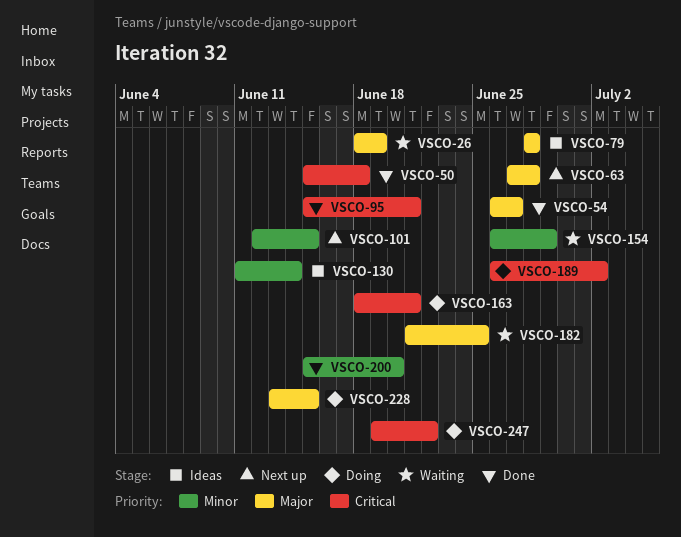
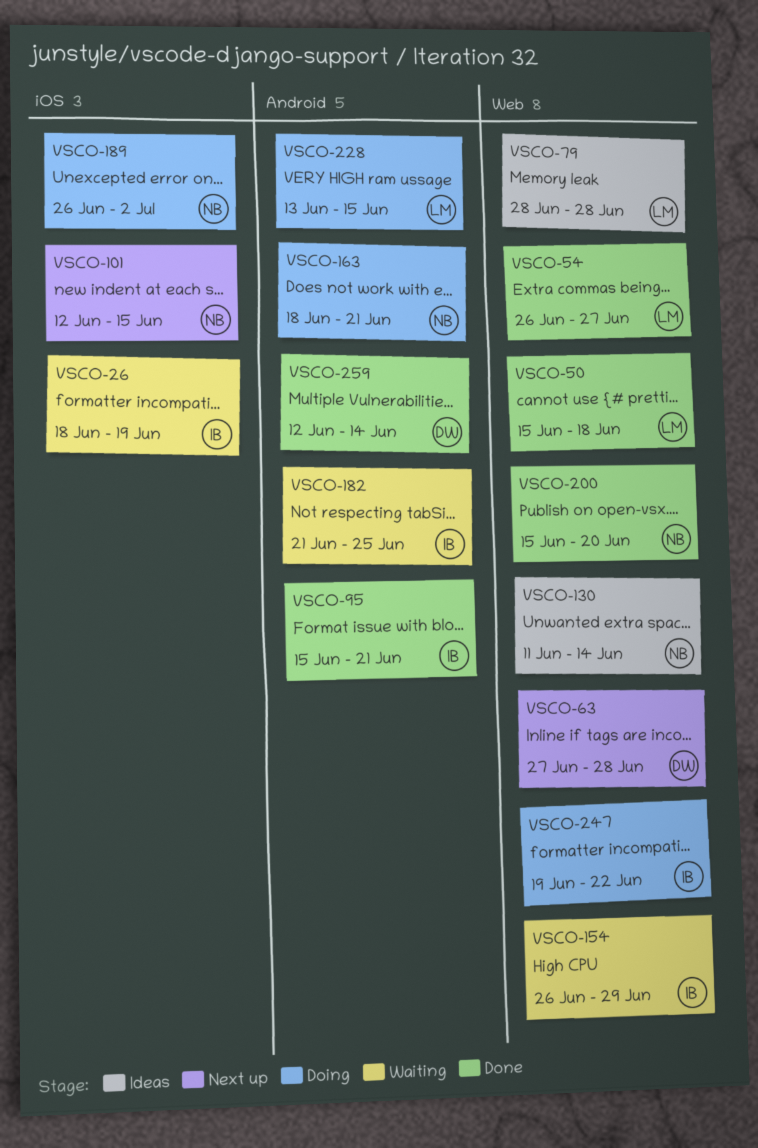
VSCO-259: none -> present

